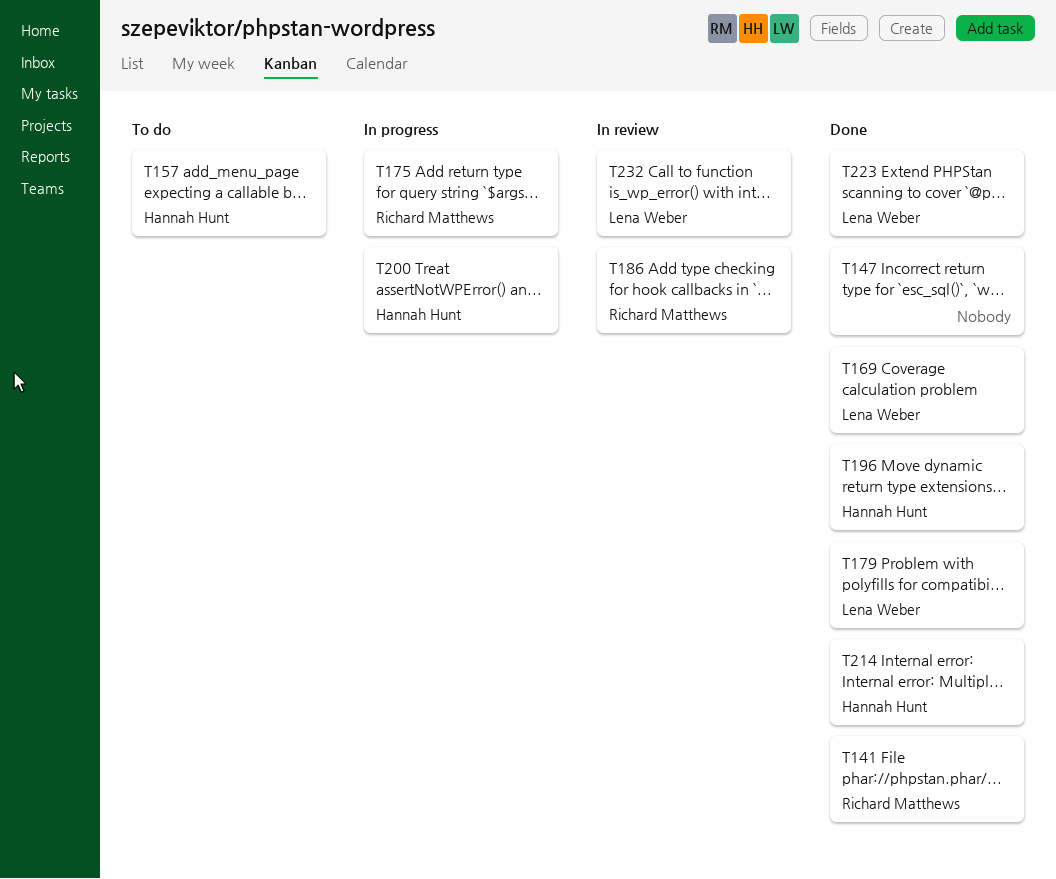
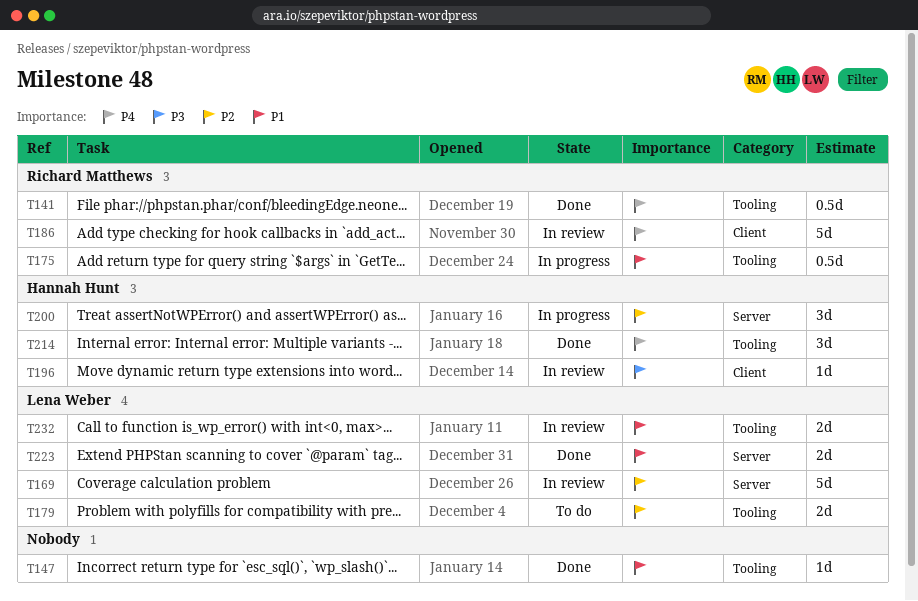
T157: present -> none
T169, status: Done -> In review
T179, status: Done -> To do
T196, status: Done -> In review

